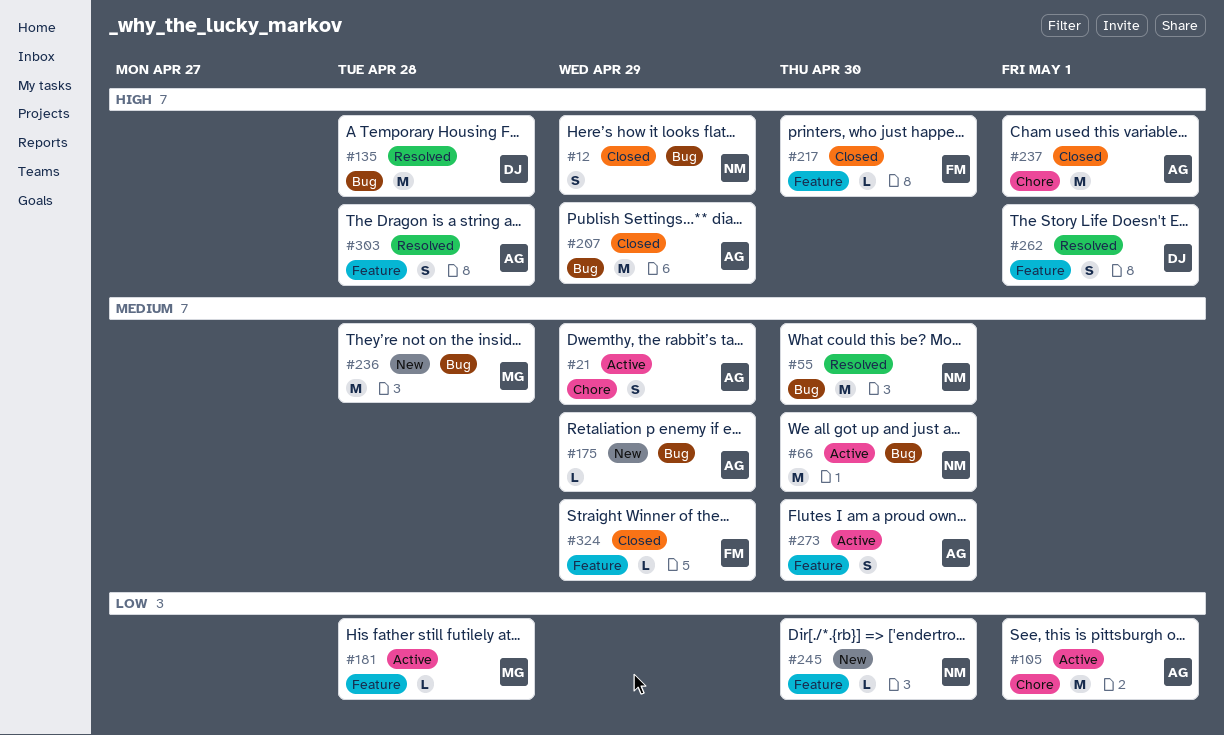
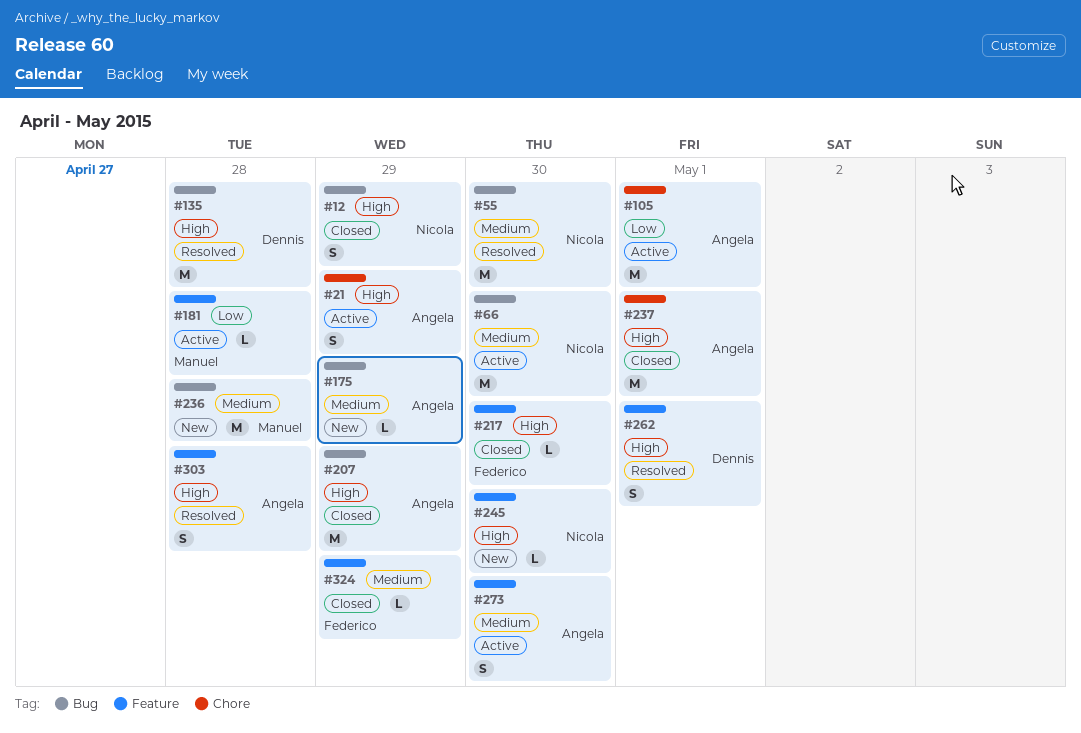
#21, priority: Medium -> High
#245, priority: Low -> High

